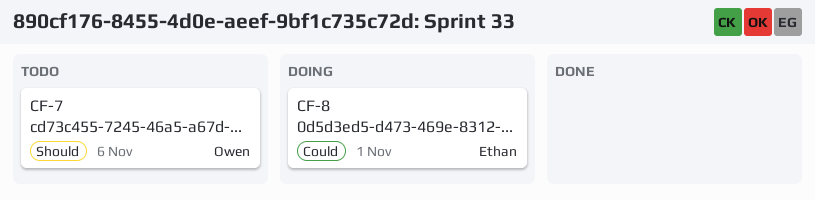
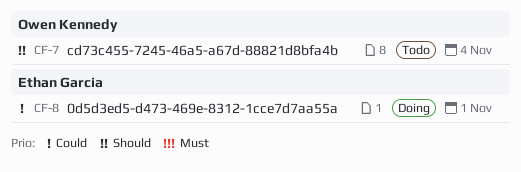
CF-7, due: Nov 6 -> Nov 4

